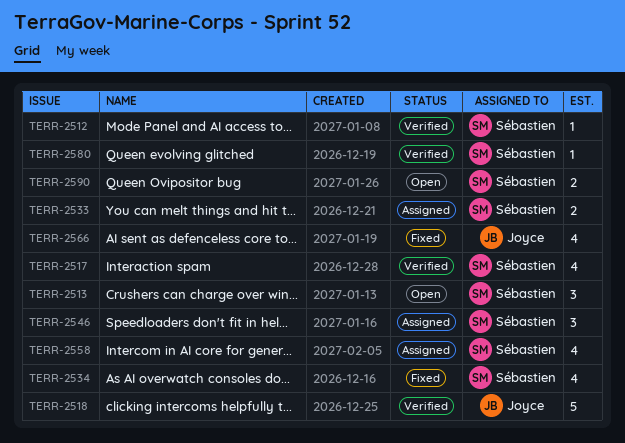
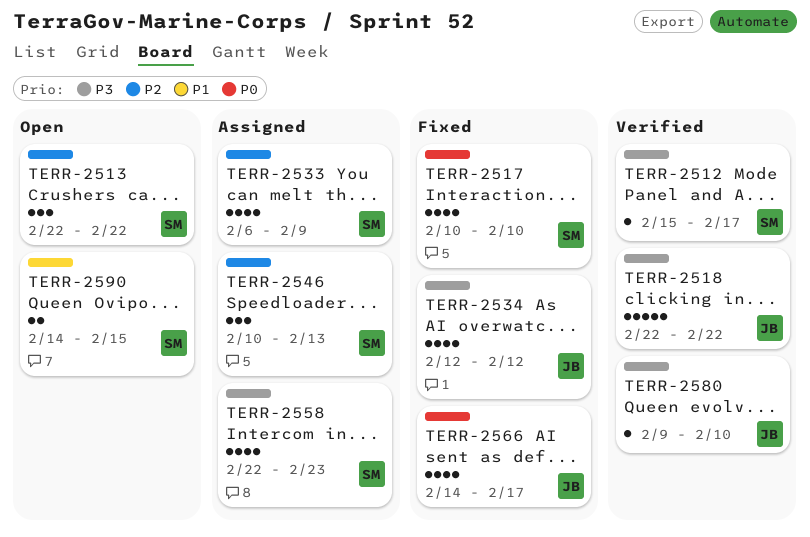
TERR-2517, status: Verified -> Fixed
TERR-2533, estimate: 2 -> 4
TERR-2534, owner: Sébastien -> Joyce
TERR-2580, owner: Sébastien -> Joyce

